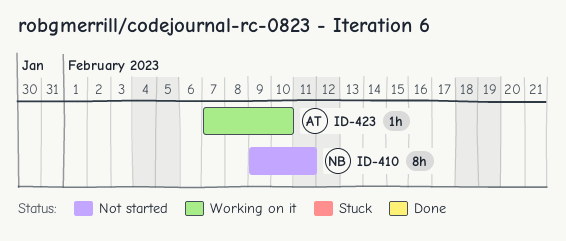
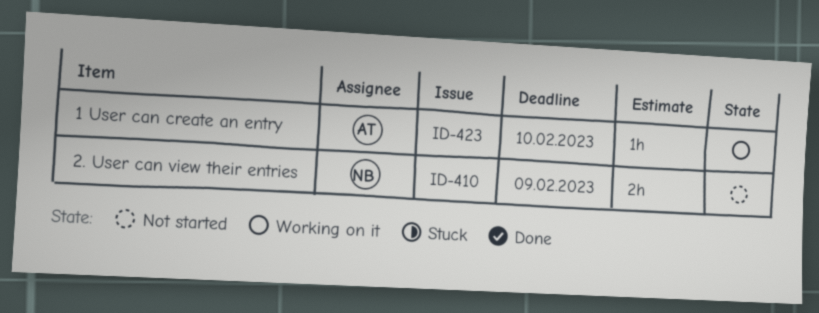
ID-410, estimate: 8h -> 2h
ID-410, due: Feb 11 -> Feb 9

